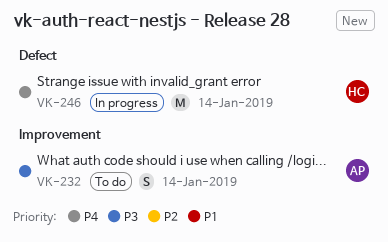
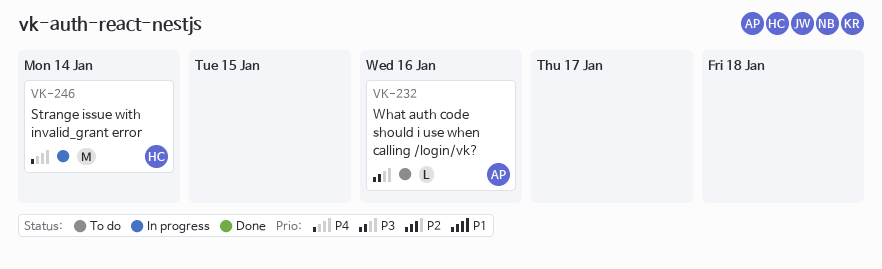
VK-232, estimate: S -> L
VK-232, due: Jan 14 -> Jan 16

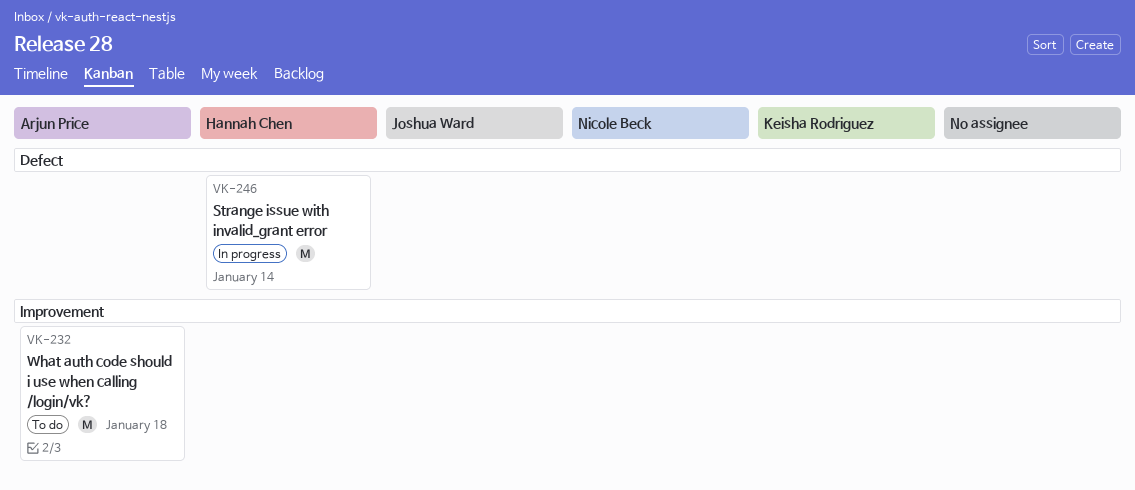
VK-232, estimate: L -> M
VK-232, due: Jan 16 -> Jan 18

